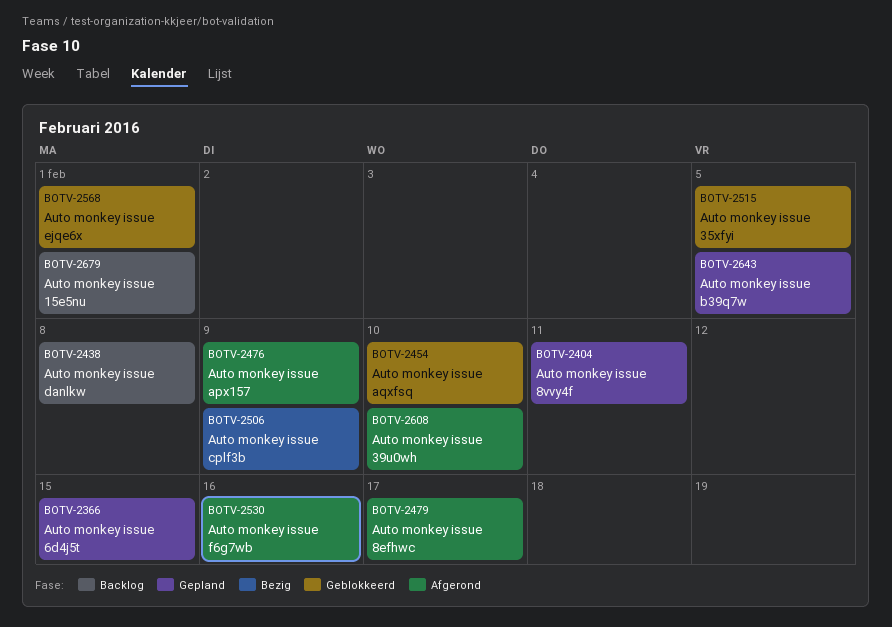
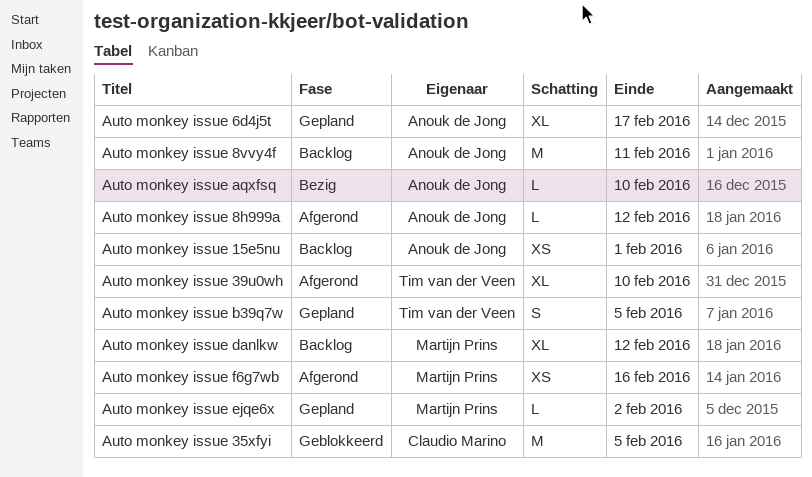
Auto monkey issue 6d4j5t, due: Feb 15 -> Feb 17
Auto monkey issue 8efhwc: present -> none
Auto monkey issue 8h999a: none -> present
Auto monkey issue 8vvy4f, status: Gepland -> Backlog
Auto monkey issue apx157: present -> none
Auto monkey issue aqxfsq, status: Geblokkeerd -> Bezig
Auto monkey issue cplf3b: present -> none
Auto monkey issue danlkw, due: Feb 8 -> Feb 12
Auto monkey issue ejqe6x, status: Geblokkeerd -> Gepland
Auto monkey issue ejqe6x, due: Feb 1 -> Feb 2

